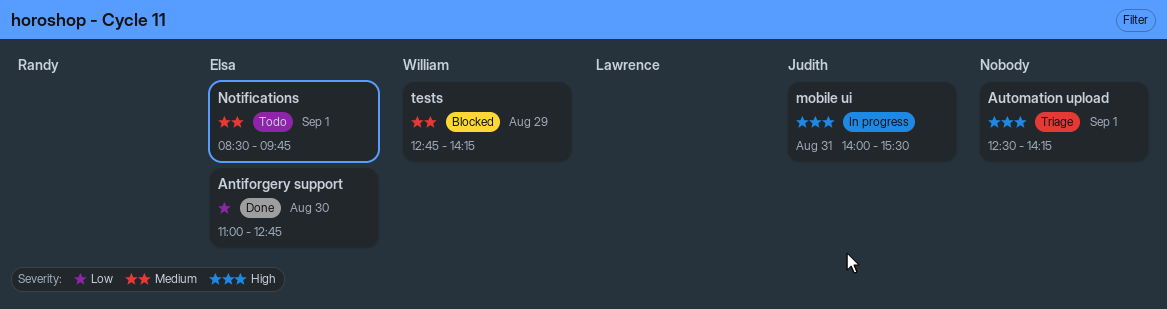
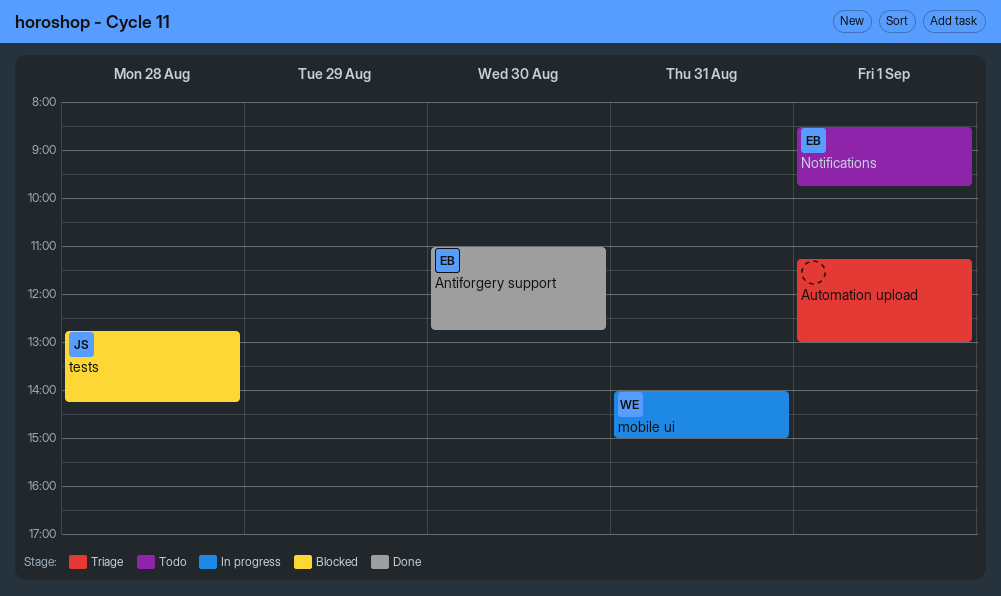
Automation upload, begins: 12:30 -> 11:15
Automation upload, ends: 14:15 -> 13:00
mobile ui, owner: Judith -> William
mobile ui, ends: 15:30 -> 15:00
tests, owner: William -> Judith
tests, day: Aug 29 -> Aug 28

